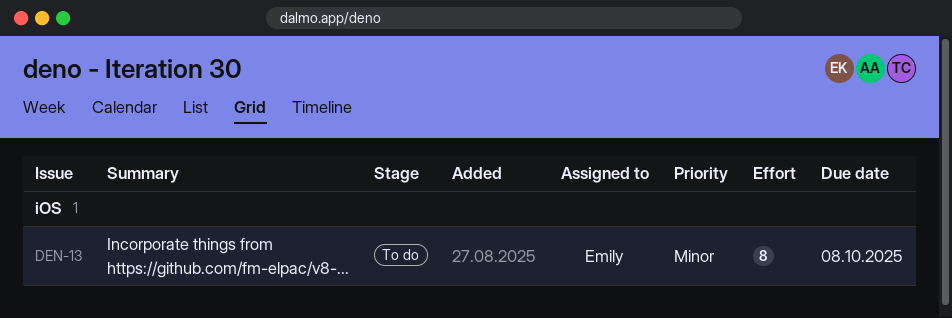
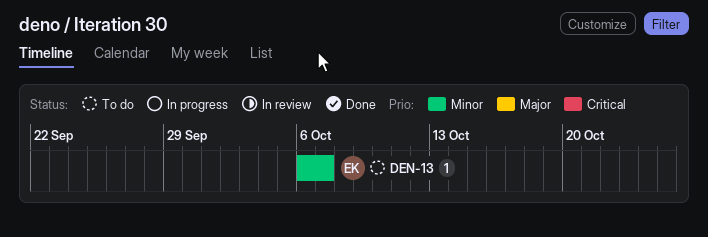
DEN-13, estimate: 8 -> 1
DEN-13, due: Oct 8 -> Oct 7

